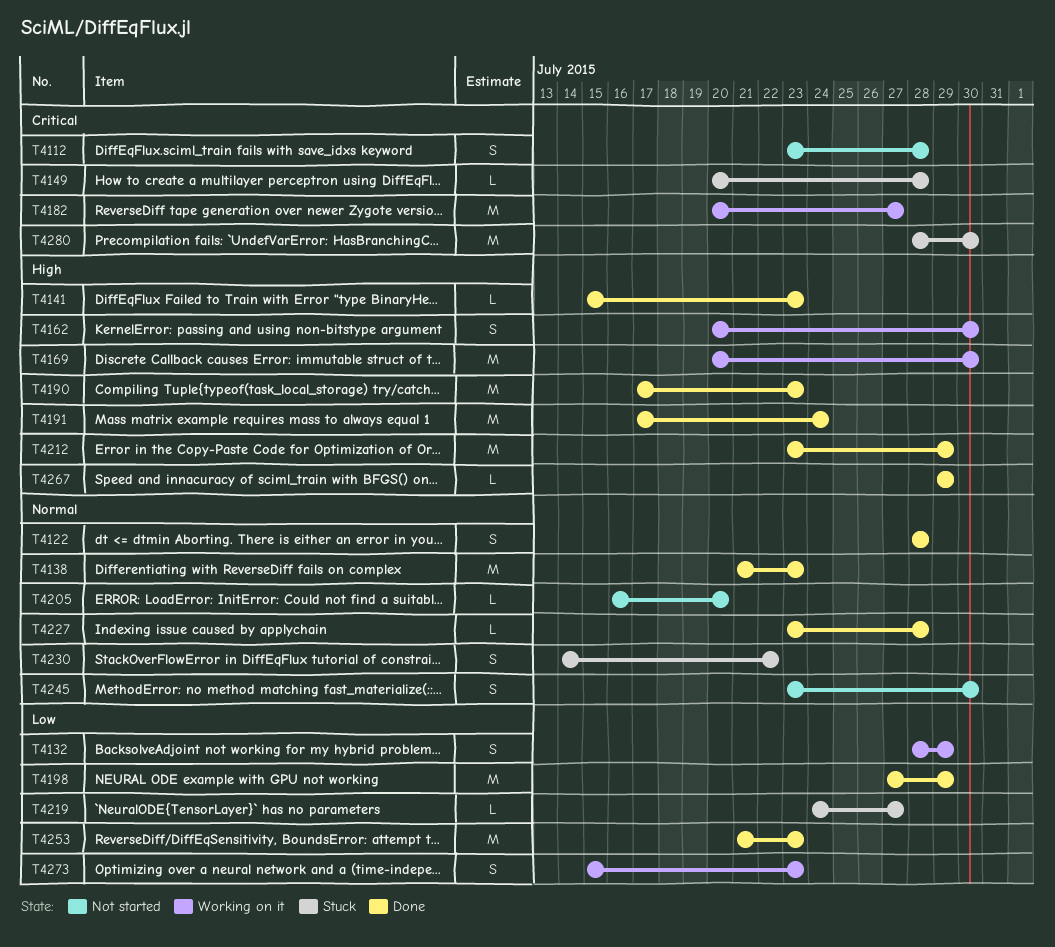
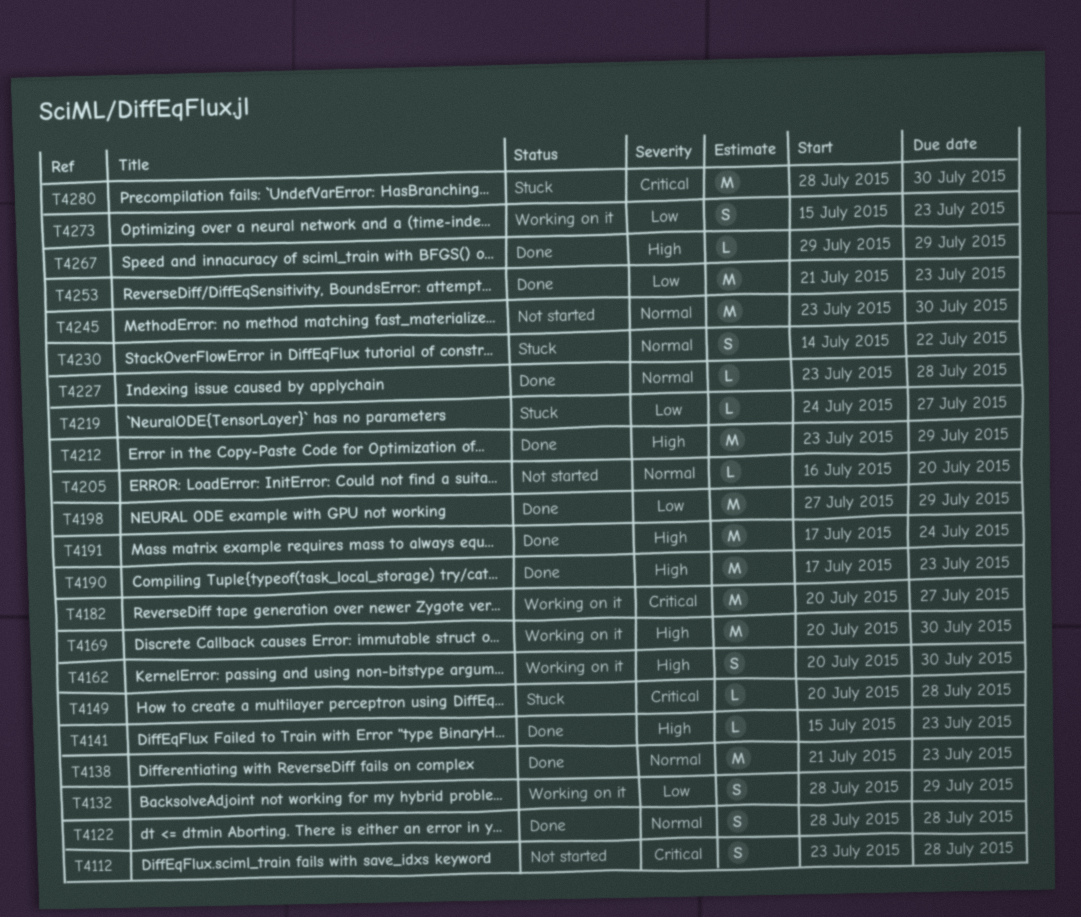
T4245, estimate: S -> M

